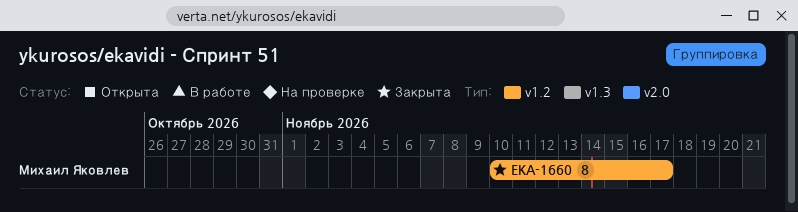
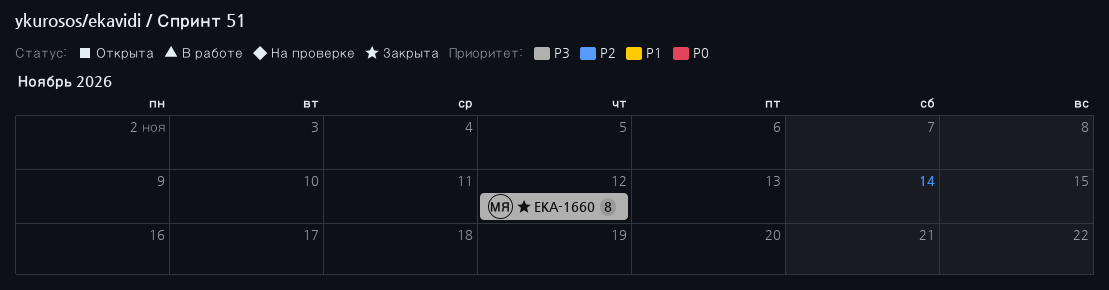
EKA-1660, start: Nov 10 -> Nov 12
EKA-1660, due: Nov 17 -> Nov 12

